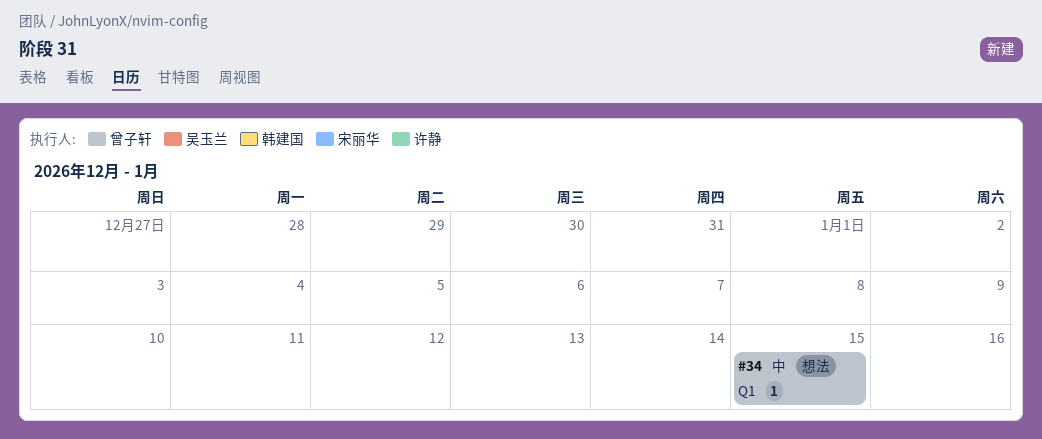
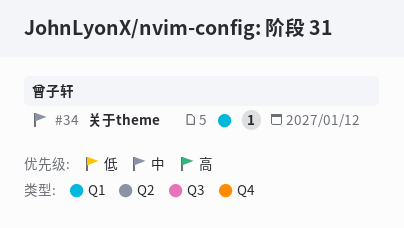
#34, due: Jan 15 -> Jan 12

